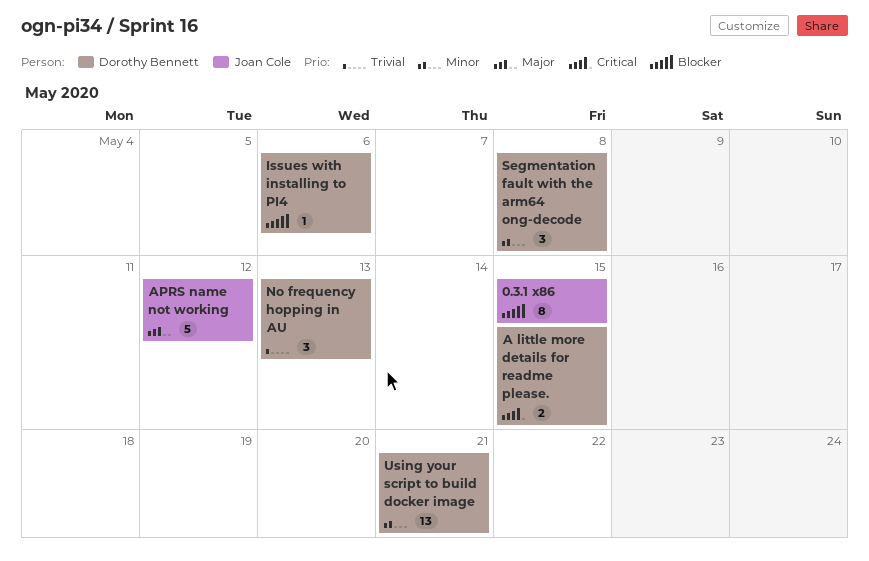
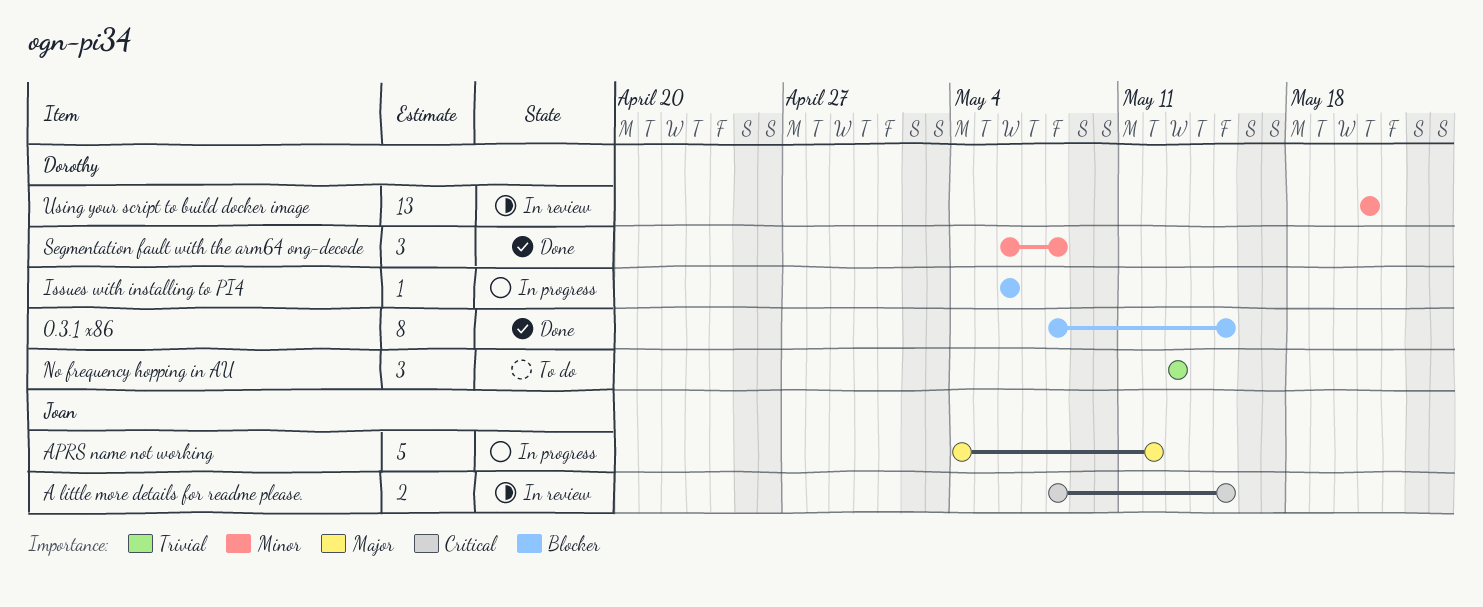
0.3.1 x86, owner: Joan Cole -> Dorothy Bennett
A little more details for readme please., owner: Dorothy Bennett -> Joan Cole

